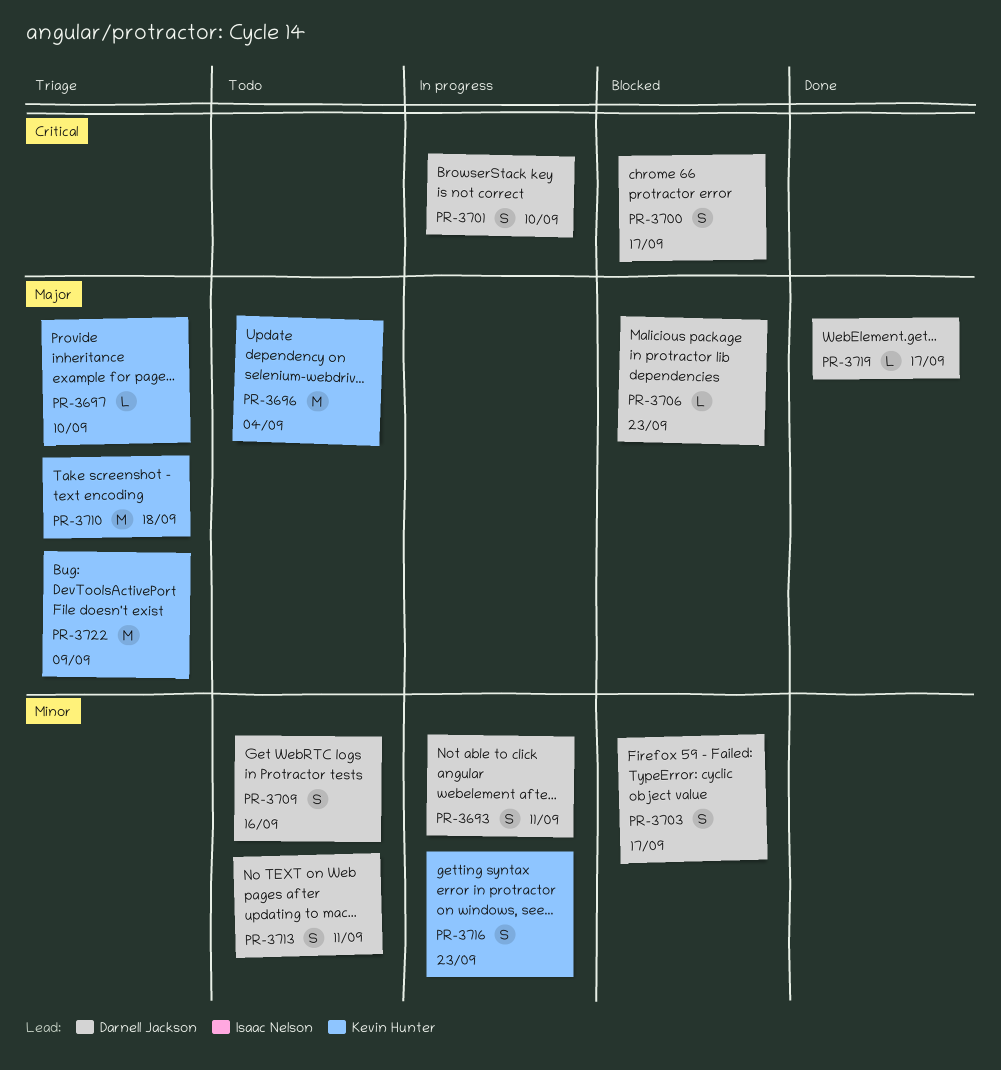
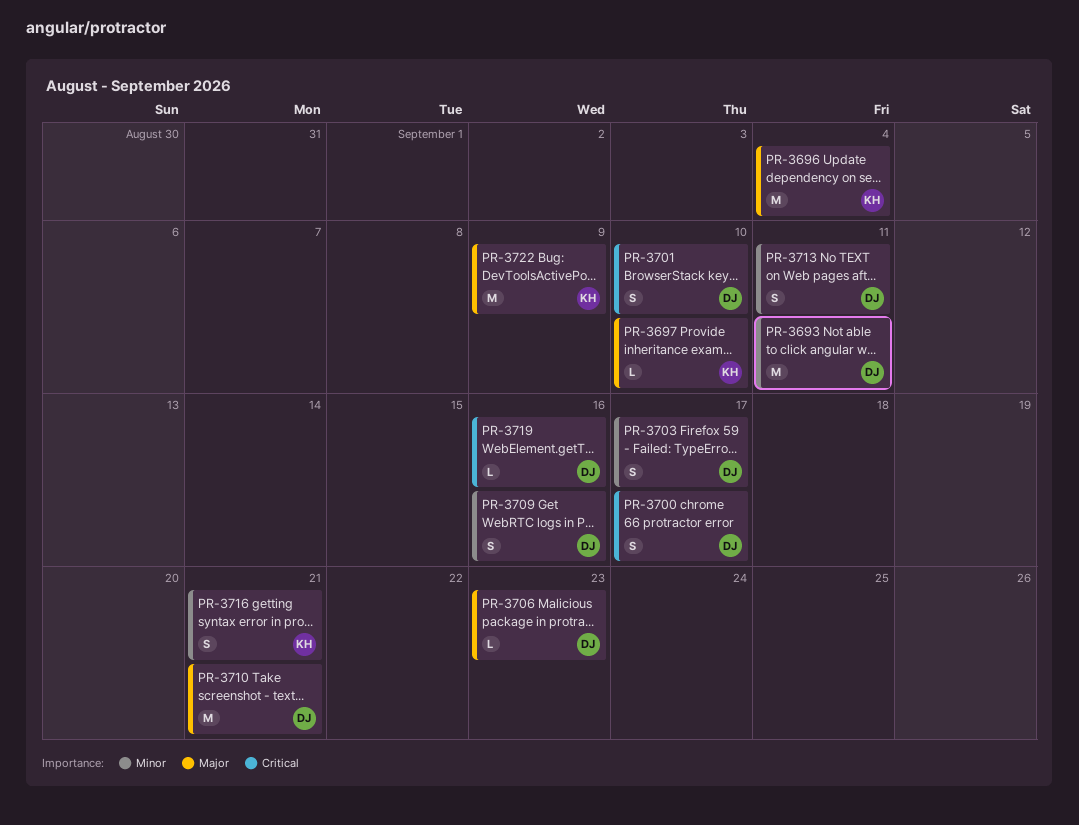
PR-3693, estimate: S -> M
PR-3710, owner: Kevin Hunter -> Darnell Jackson
PR-3710, due: Sep 18 -> Sep 21
PR-3716, due: Sep 23 -> Sep 21
PR-3719, priority: Major -> Critical
PR-3719, due: Sep 17 -> Sep 16

